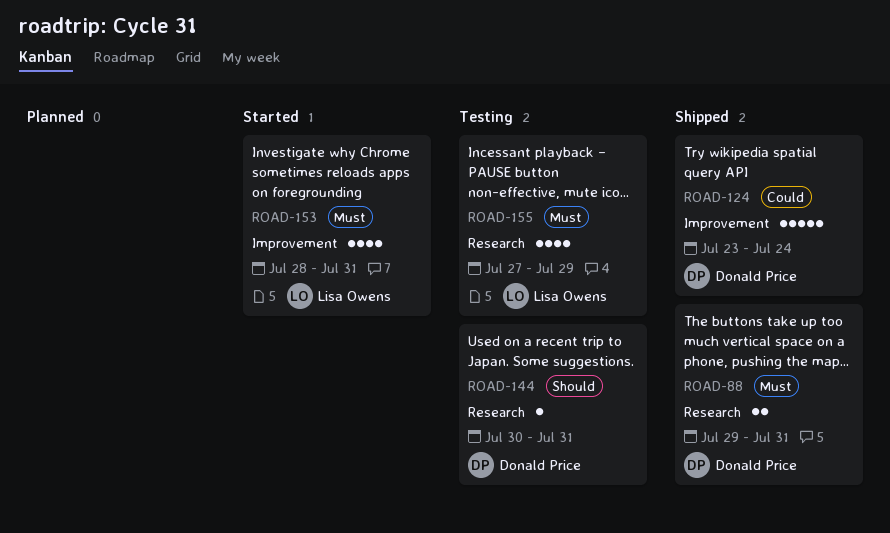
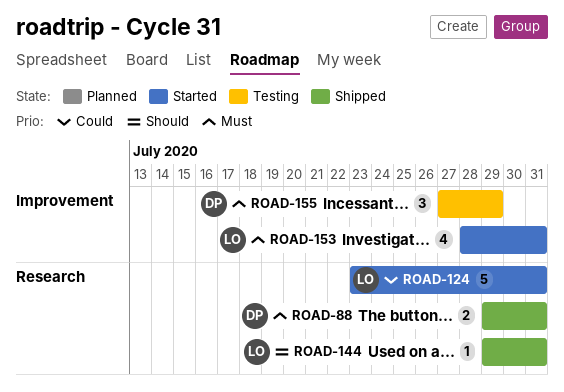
ROAD-124, status: Shipped -> Started
ROAD-124, owner: Donald Price -> Lisa Owens
ROAD-124, label: Improvement -> Research
ROAD-124, due: Jul 24 -> Jul 31
ROAD-144, status: Testing -> Shipped
ROAD-144, owner: Donald Price -> Lisa Owens
ROAD-144, start: Jul 30 -> Jul 29
ROAD-155, owner: Lisa Owens -> Donald Price
ROAD-155, label: Research -> Improvement
ROAD-155, estimate: 4 -> 3

